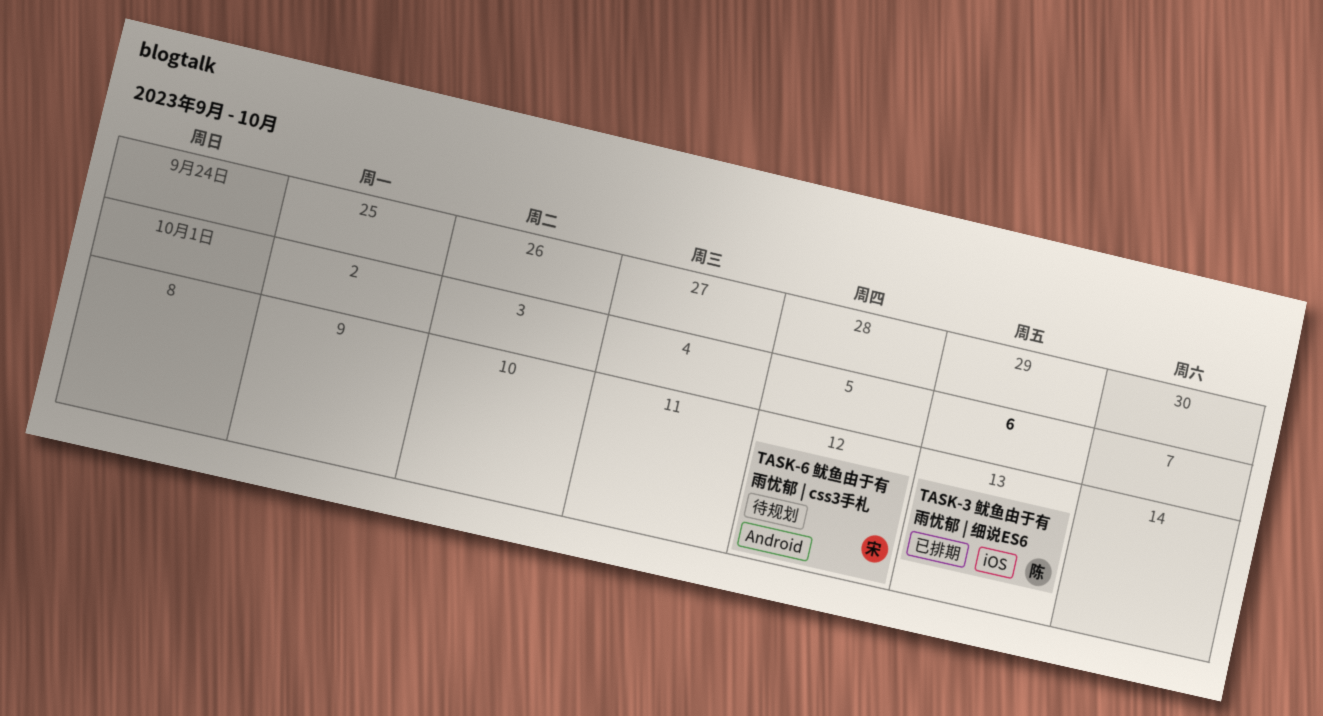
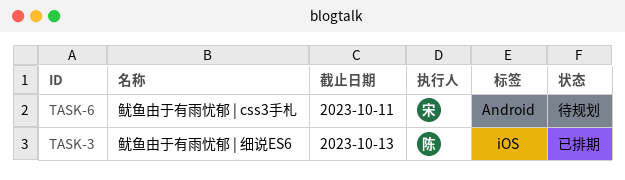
TASK-6, due: Oct 12 -> Oct 11

